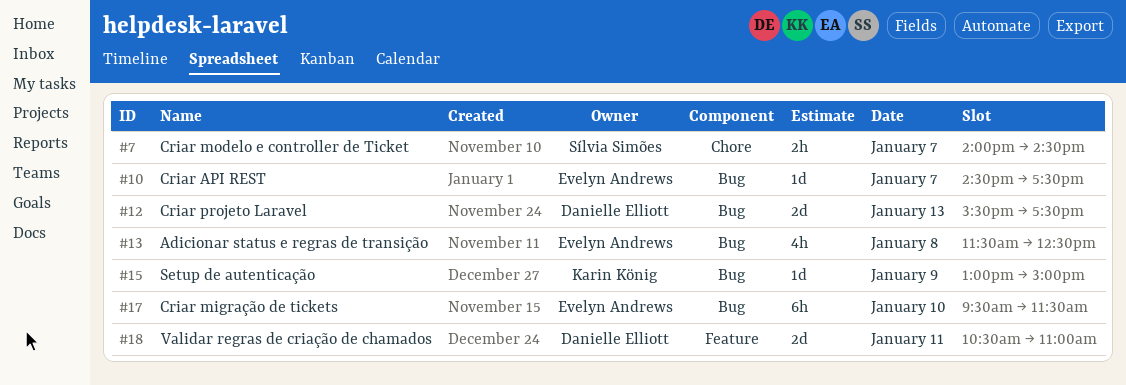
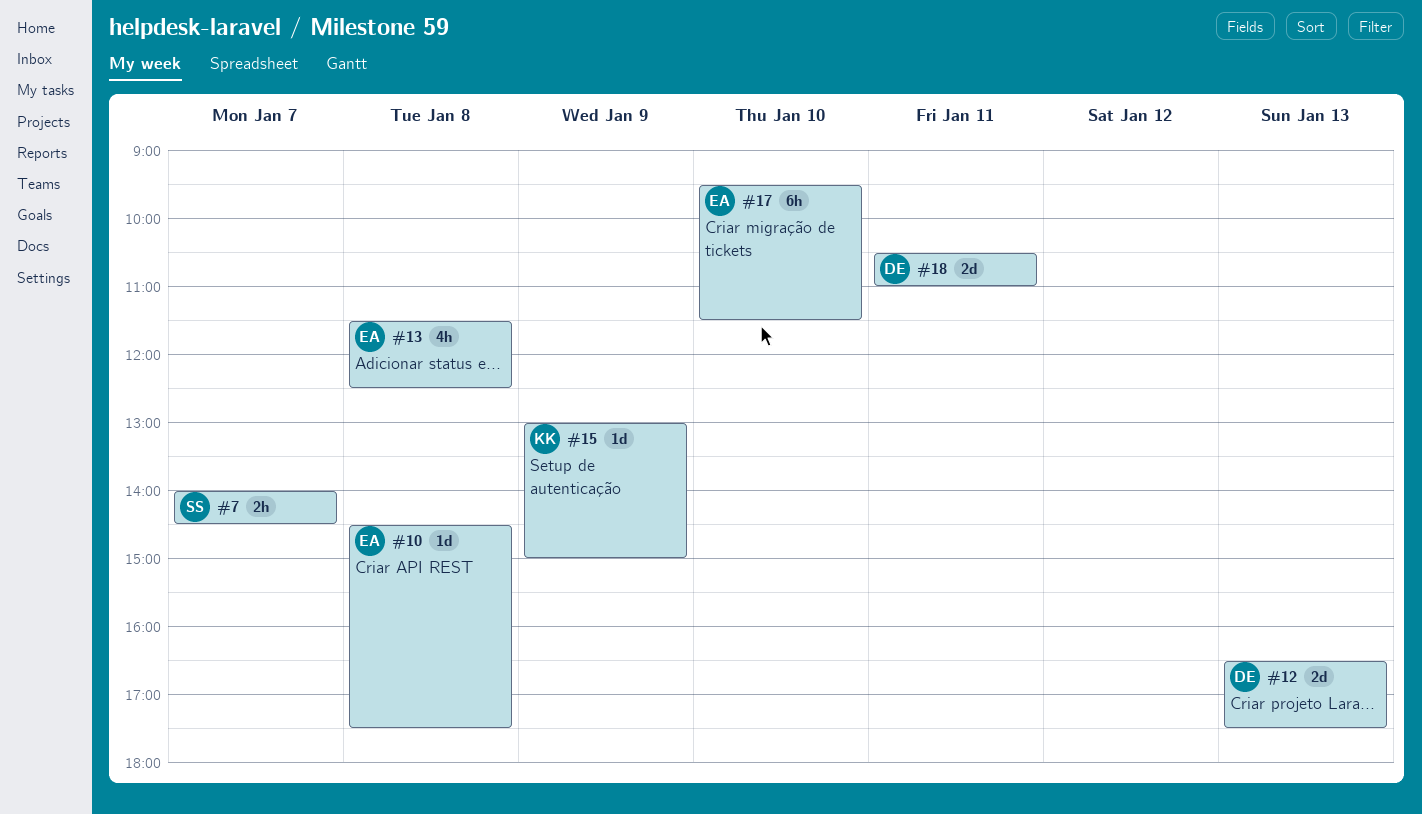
#10, day: Jan 7 -> Jan 8
#12, begins: 15:30 -> 16:30

